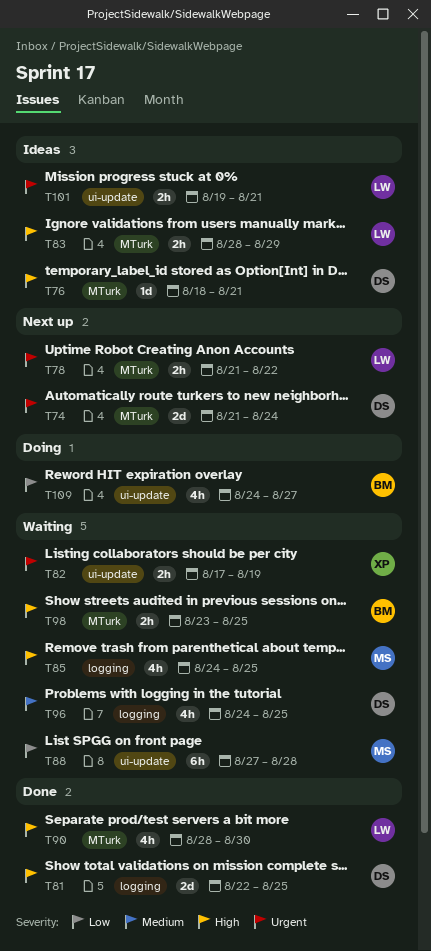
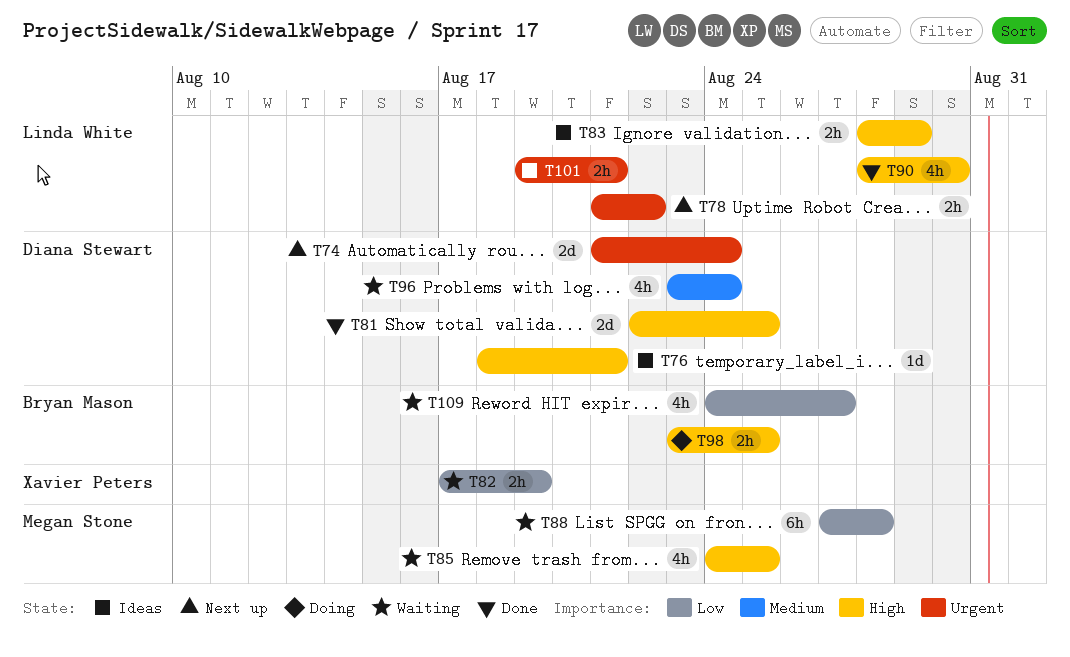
T82, priority: Urgent -> Low
T96, start: Aug 24 -> Aug 23
T96, due: Aug 25 -> Aug 24
T98, status: Waiting -> Doing
T109, status: Doing -> Waiting

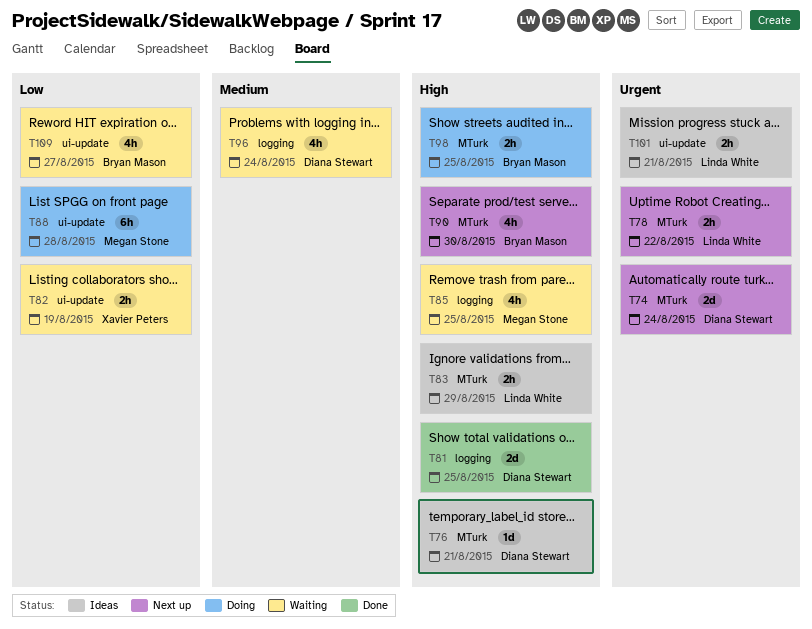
T88, status: Waiting -> Doing
T90, status: Done -> Next up
T90, owner: Linda White -> Bryan Mason

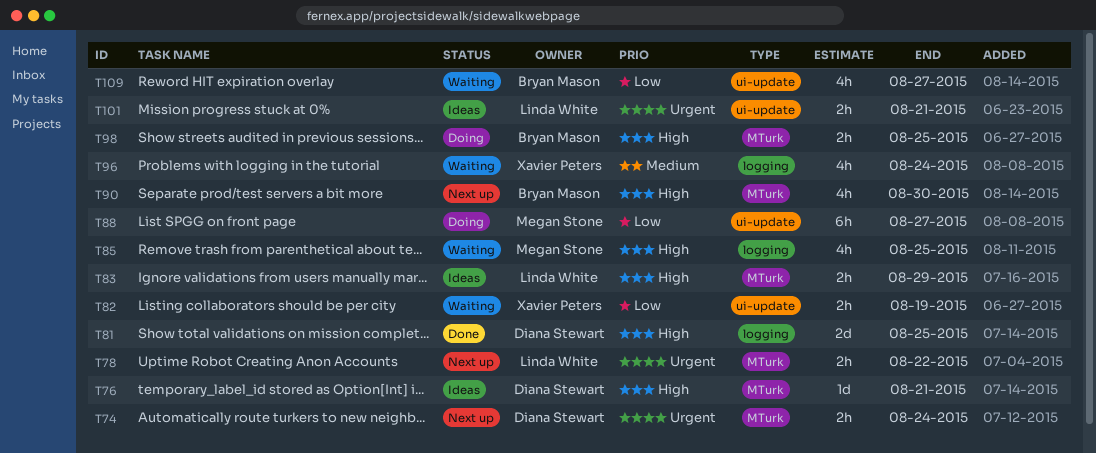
T74, estimate: 2d -> 2h
T88, due: Aug 28 -> Aug 27
T96, owner: Diana Stewart -> Xavier Peters

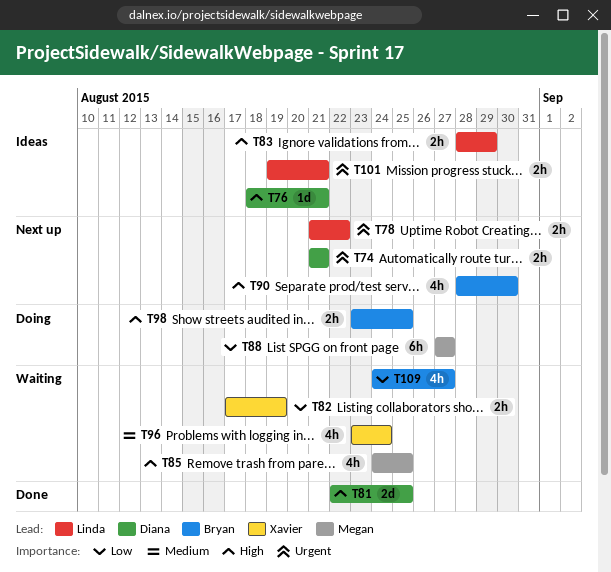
T74, due: Aug 24 -> Aug 21

